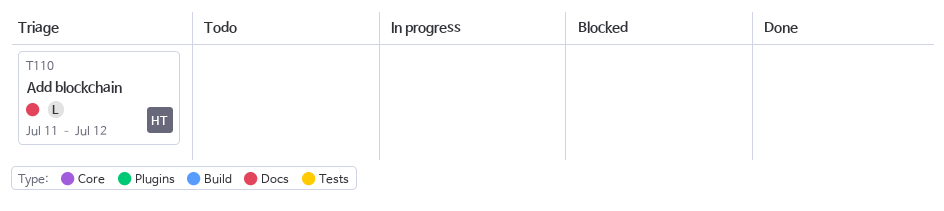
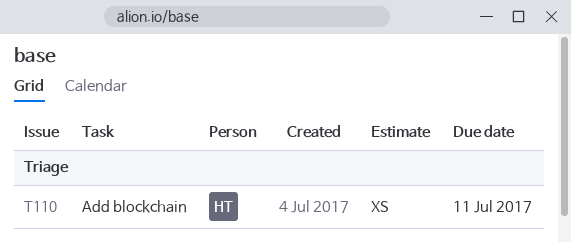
T110, estimate: L -> XS
T110, due: Jul 12 -> Jul 11

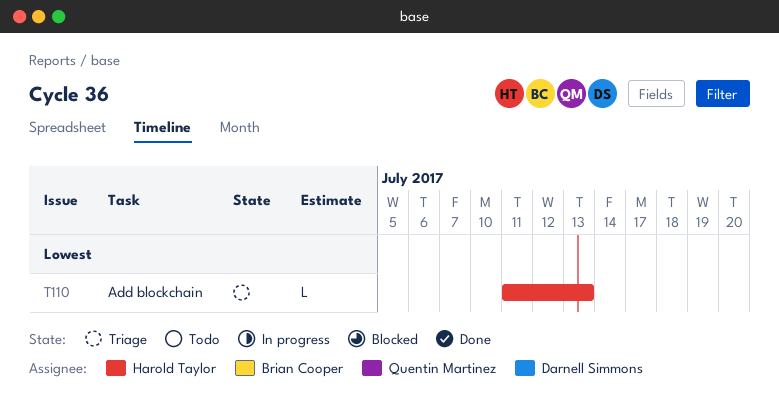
T110, estimate: XS -> L
T110, due: Jul 11 -> Jul 13

